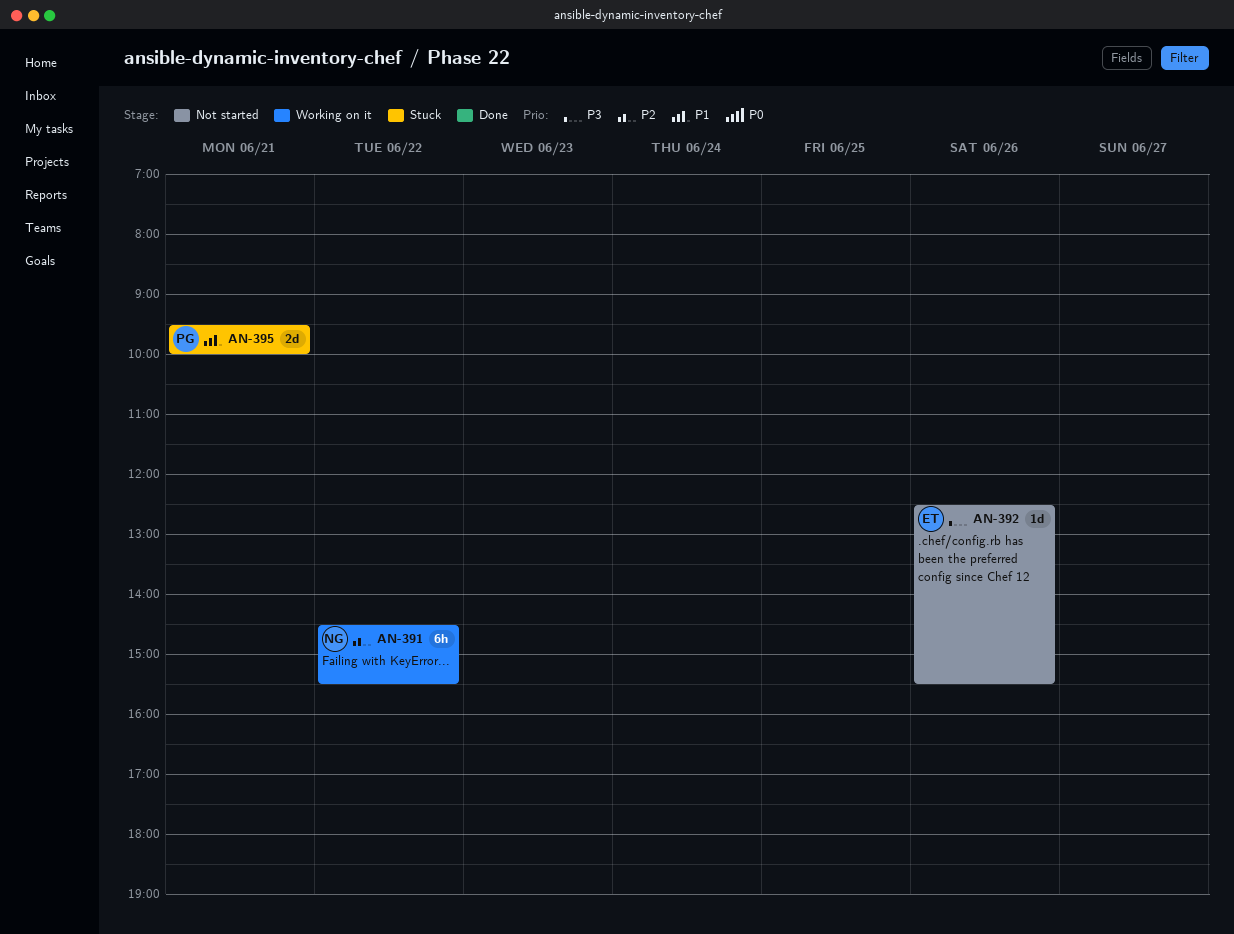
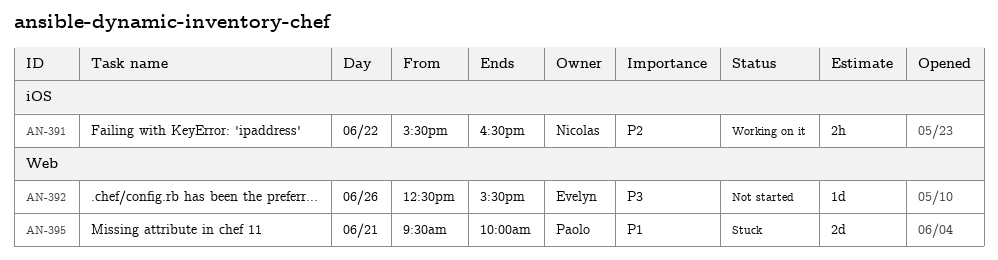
AN-391, estimate: 6h -> 2h
AN-391, begins: 14:30 -> 15:30
AN-391, ends: 15:30 -> 16:30

